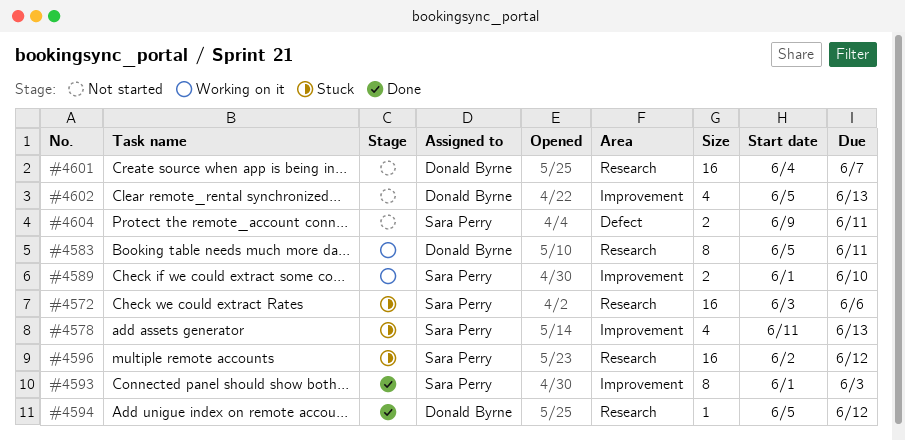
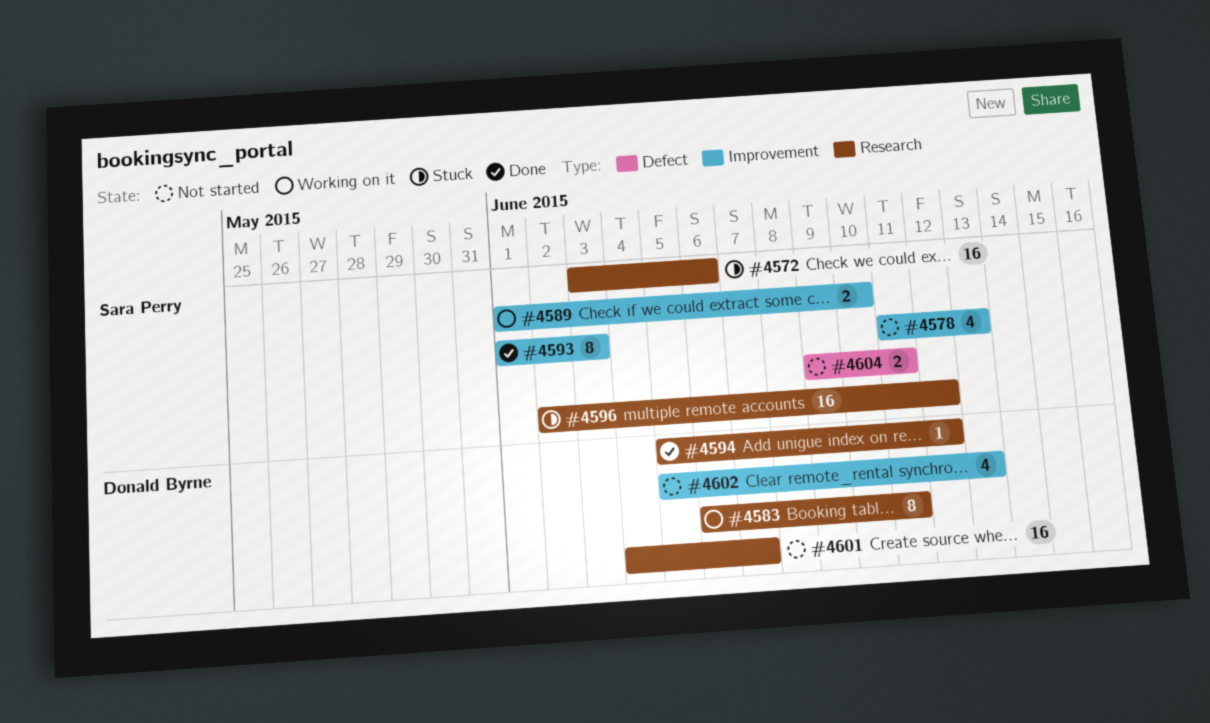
#4578, status: Stuck -> Not started
#4583, start: Jun 5 -> Jun 6

